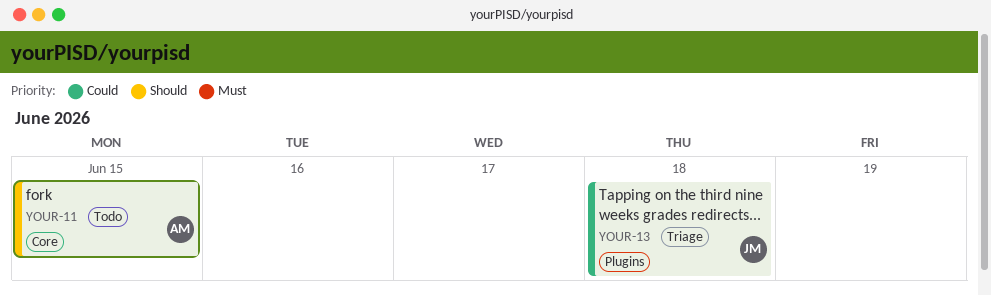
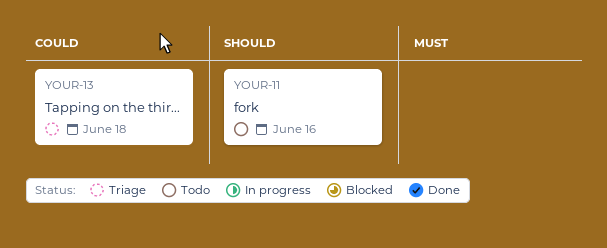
YOUR-11, due: Jun 15 -> Jun 16

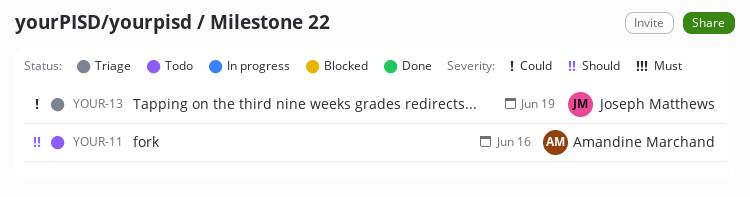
YOUR-13, due: Jun 18 -> Jun 19

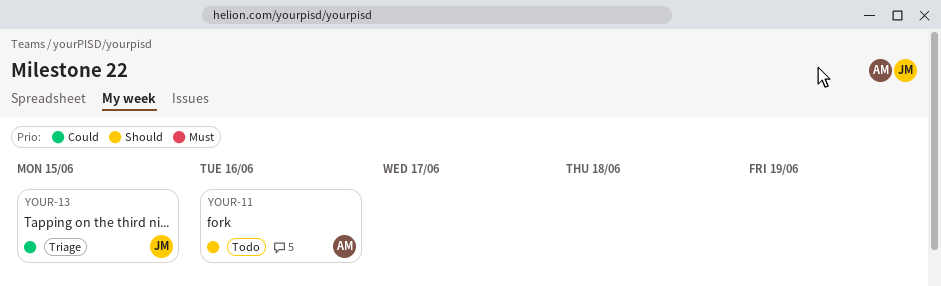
YOUR-13, due: Jun 19 -> Jun 15

